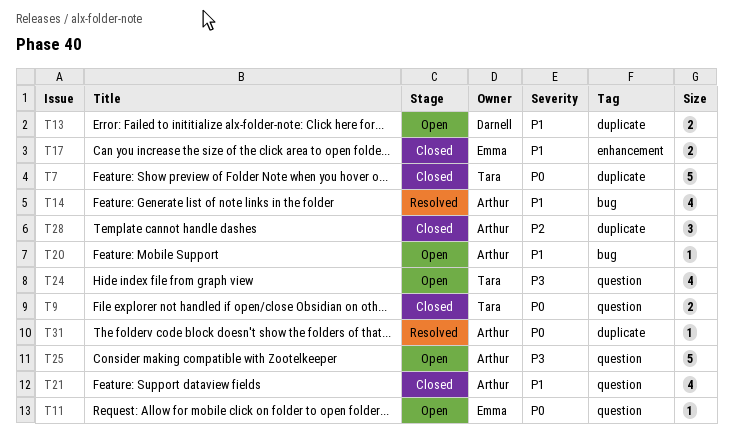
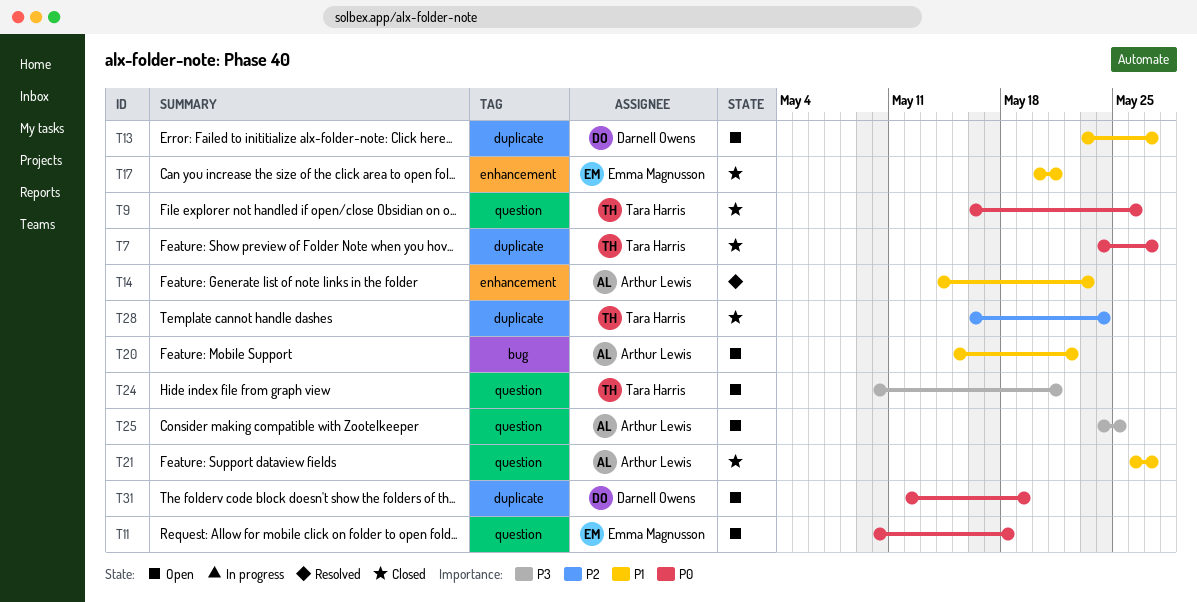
T14, label: bug -> enhancement
T28, owner: Arthur Lewis -> Tara Harris
T31, status: Resolved -> Open
T31, owner: Arthur Lewis -> Darnell Owens

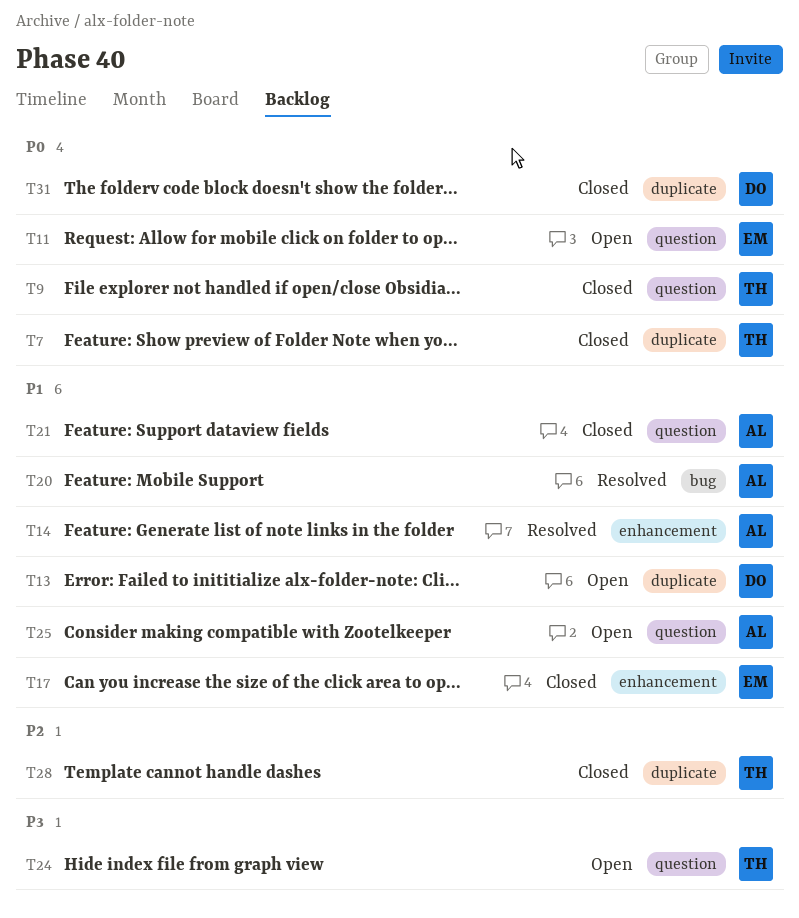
T20, status: Open -> Resolved
T25, priority: P3 -> P1
T31, status: Open -> Closed

